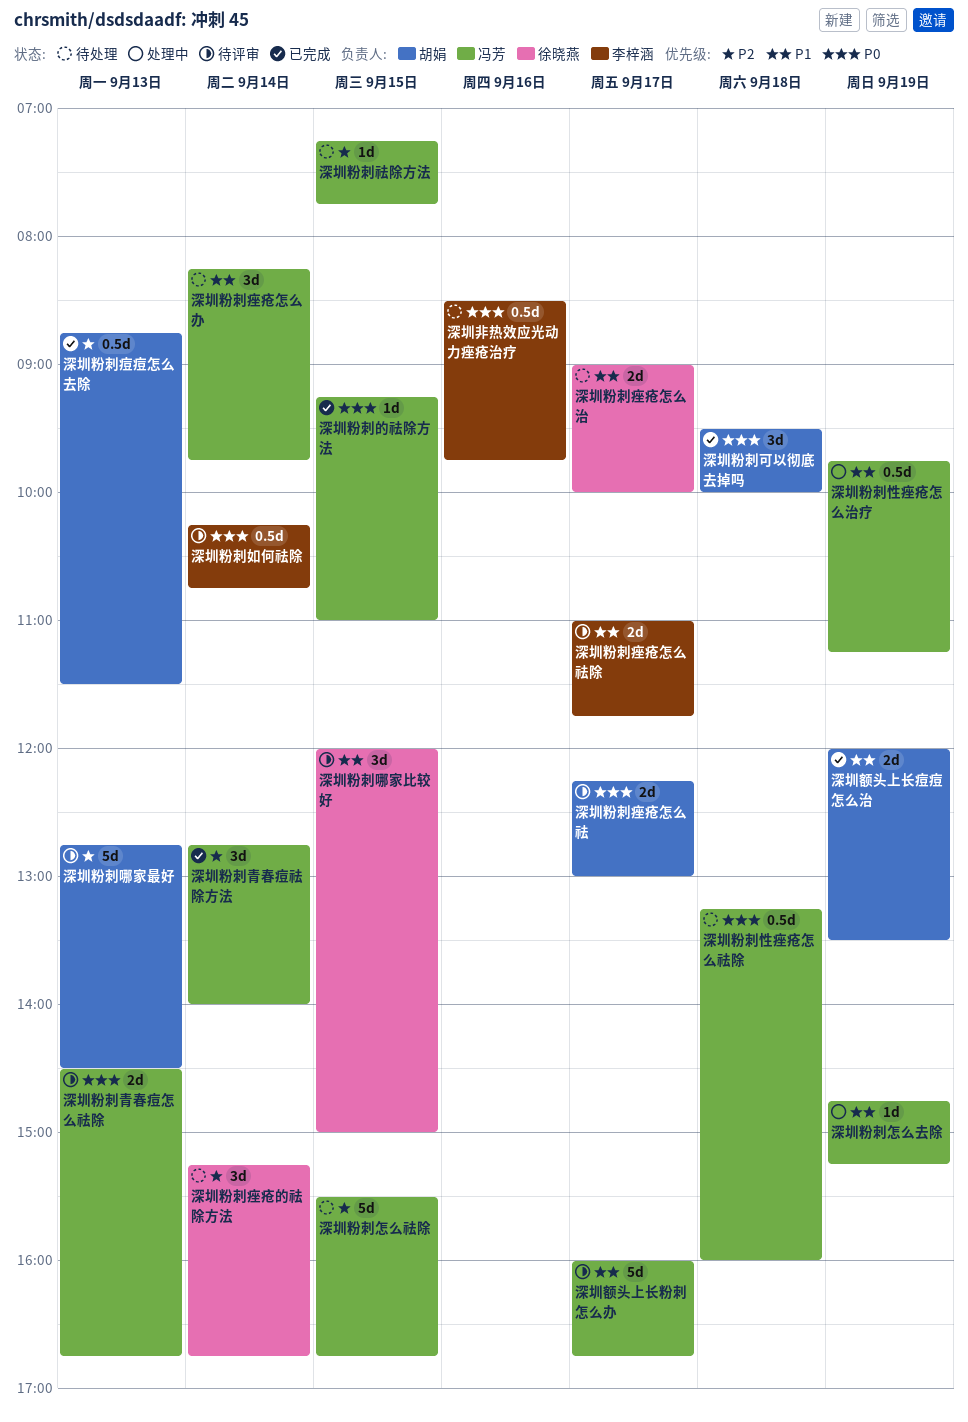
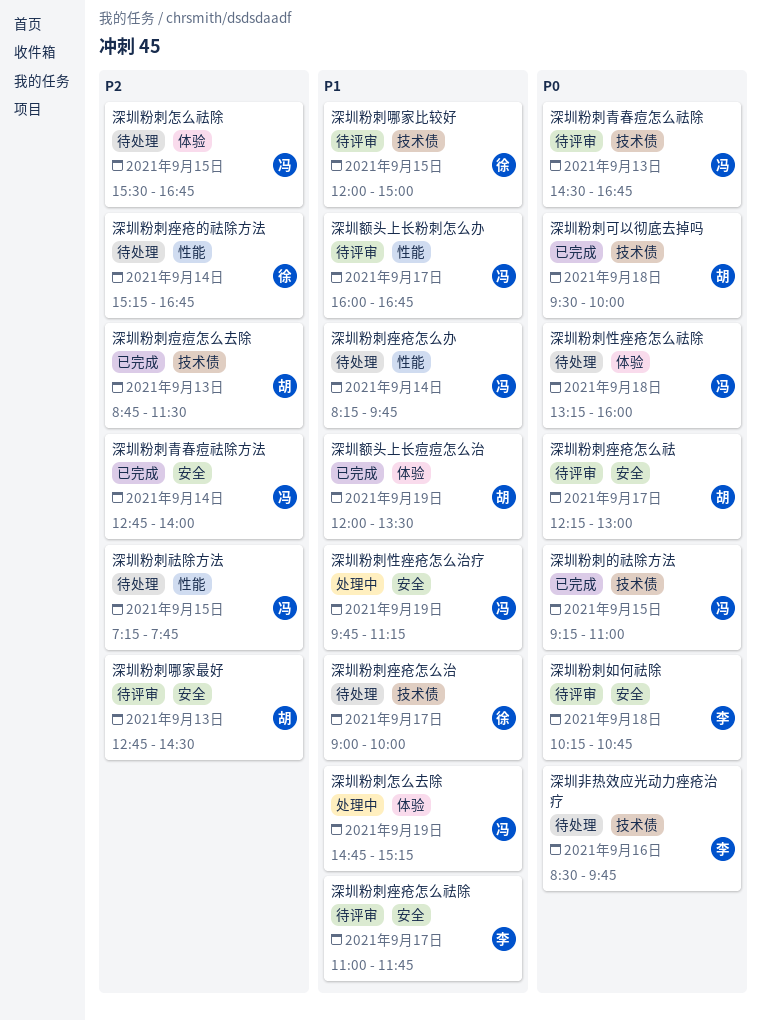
深圳粉刺如何祛除, day: Sep 14 -> Sep 18

